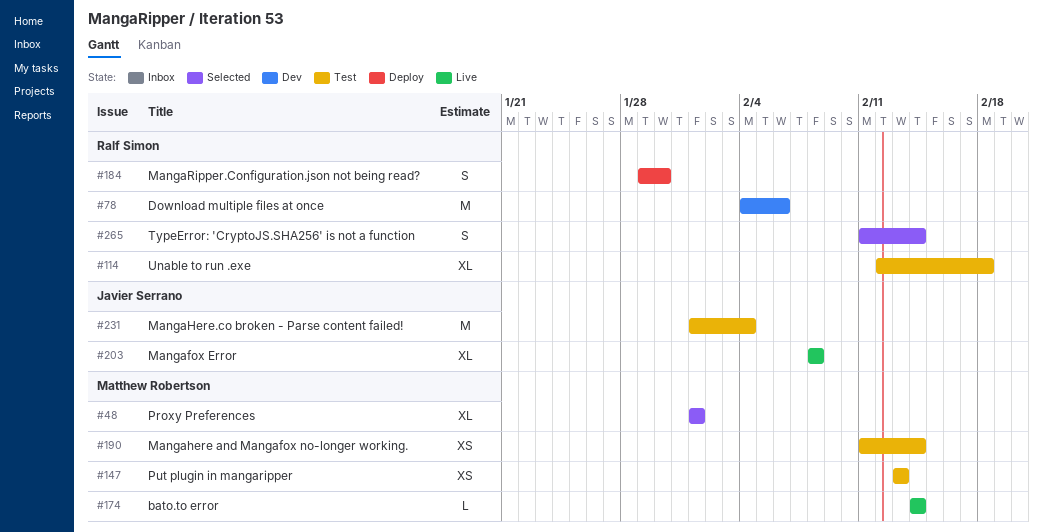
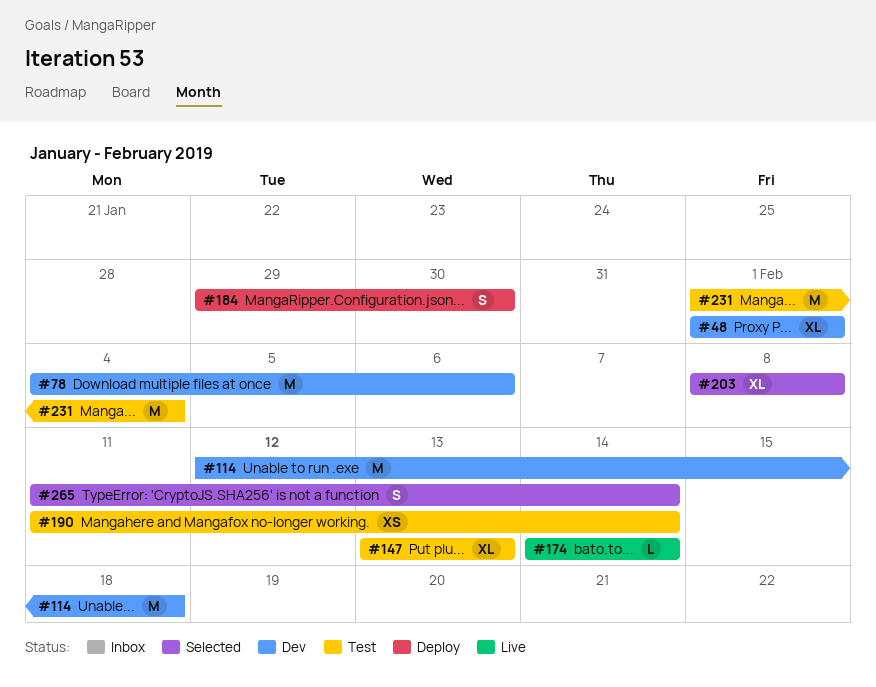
#48, status: Selected -> Dev
#114, status: Test -> Dev
#114, estimate: XL -> M
#147, estimate: XS -> XL
#203, status: Live -> Selected

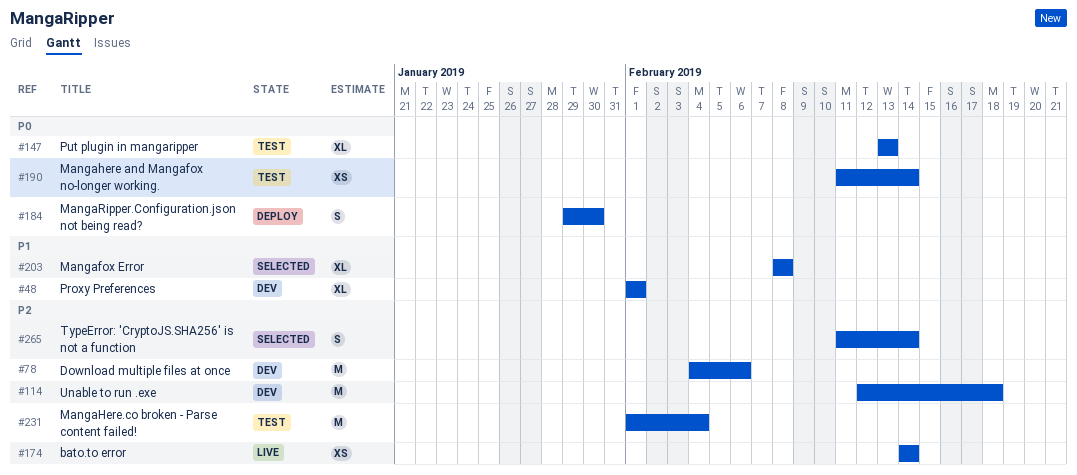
#174, estimate: L -> XS

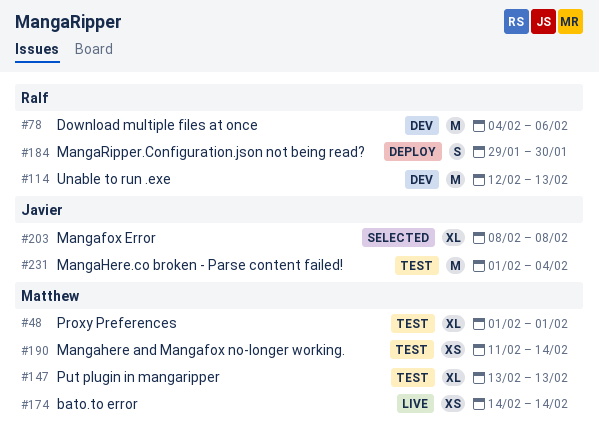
#48, status: Dev -> Test
#114, due: Feb 18 -> Feb 13
#265: present -> none

